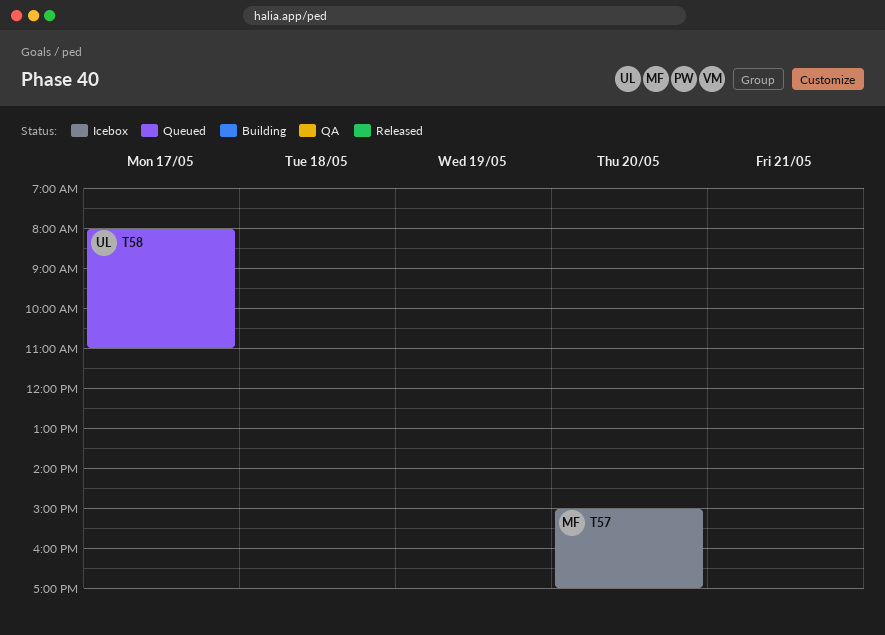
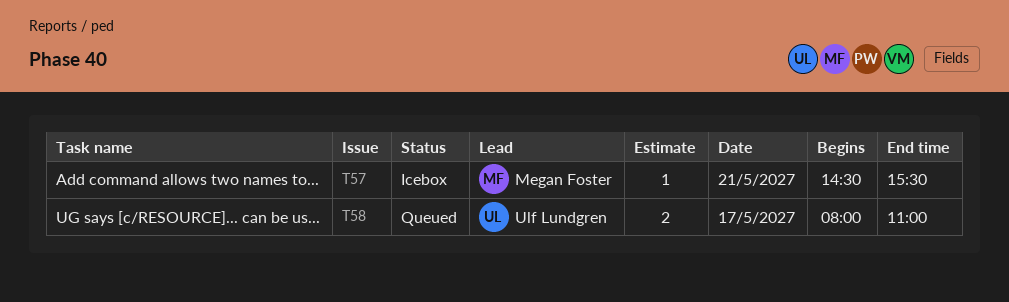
T57, day: May 20 -> May 21
T57, begins: 15:00 -> 14:30
T57, ends: 17:00 -> 15:30

